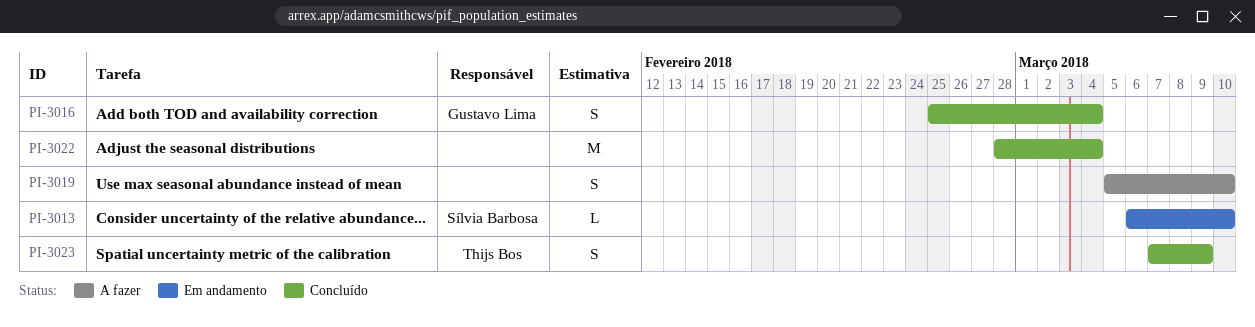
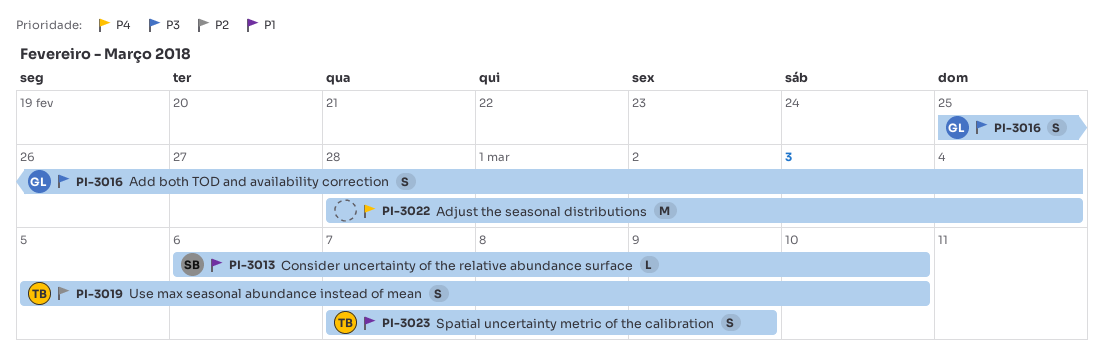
PI-3019, owner: none -> Thijs Bos

